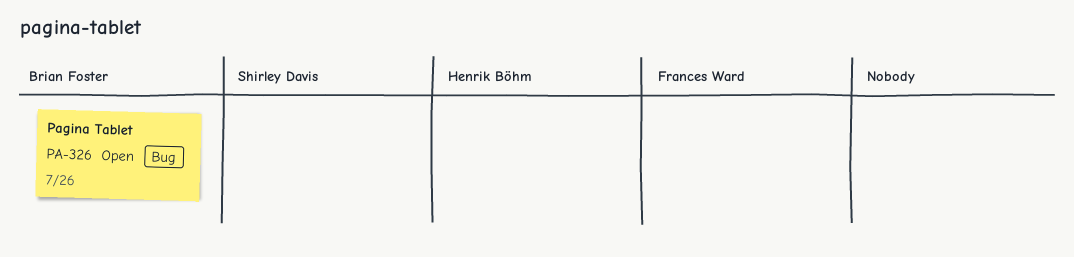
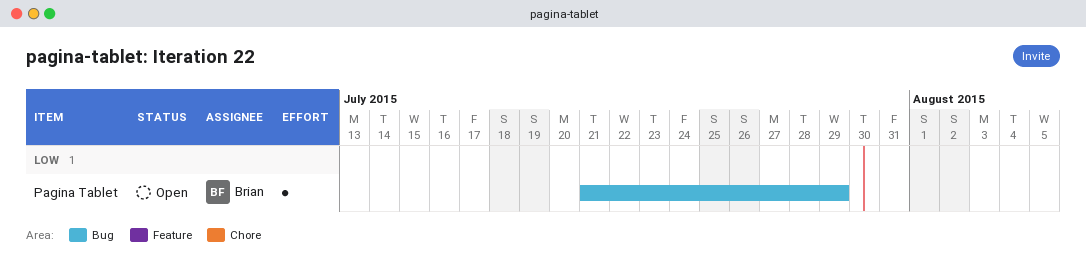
Pagina Tablet, due: Jul 26 -> Jul 29

